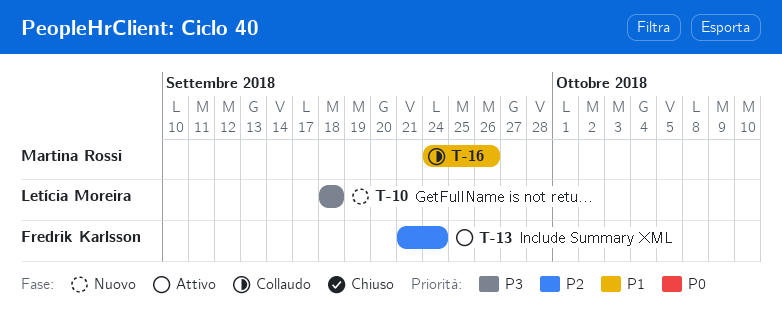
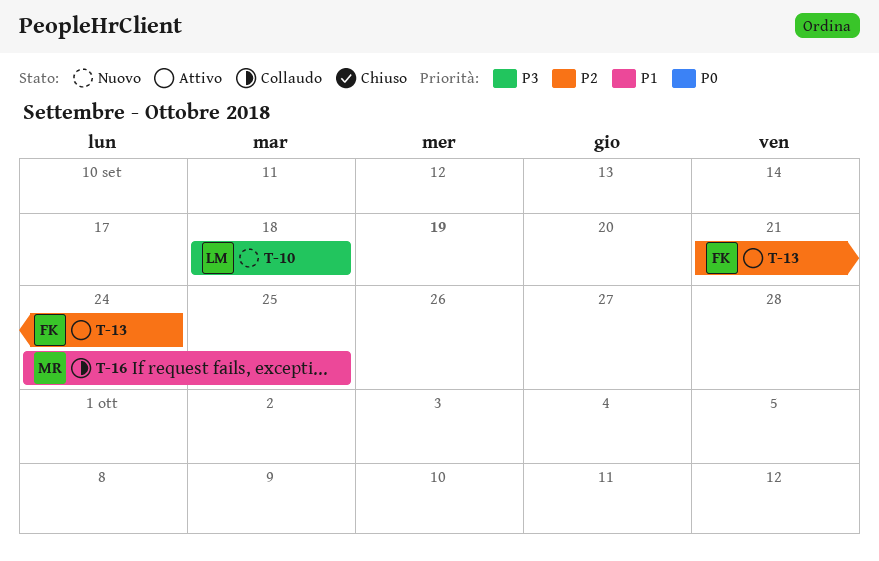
T-16, due: Sep 26 -> Sep 25

